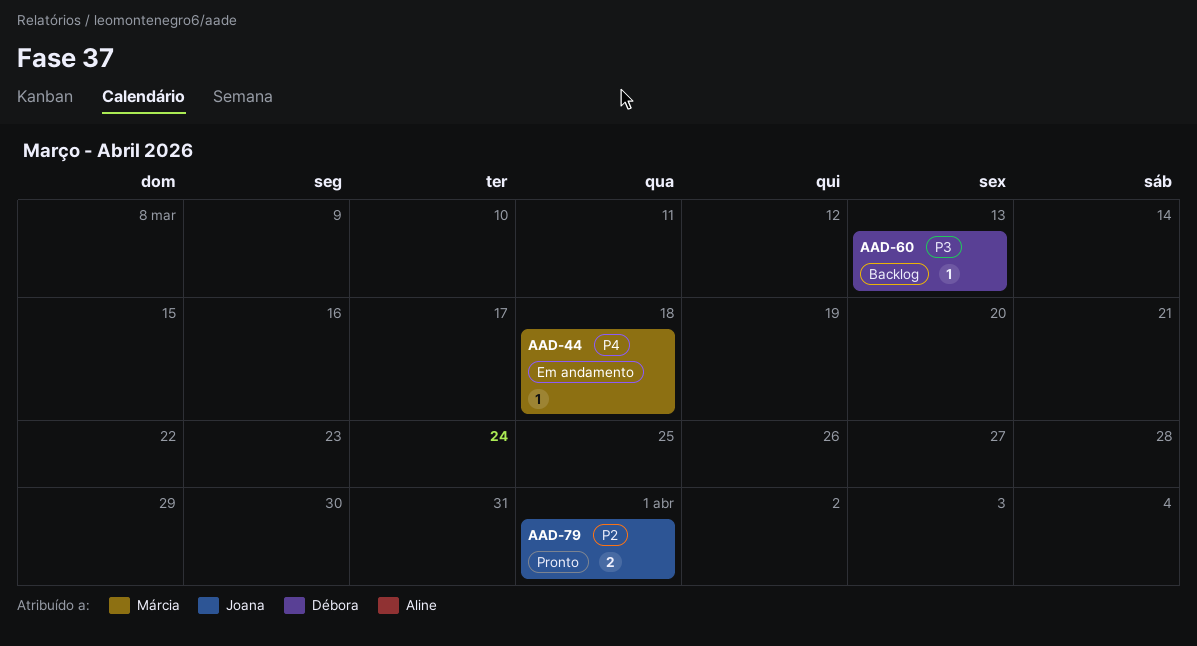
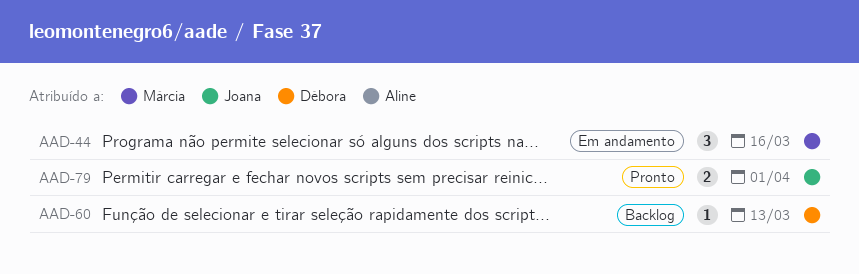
AAD-44, estimate: 1 -> 3
AAD-44, due: Mar 18 -> Mar 16

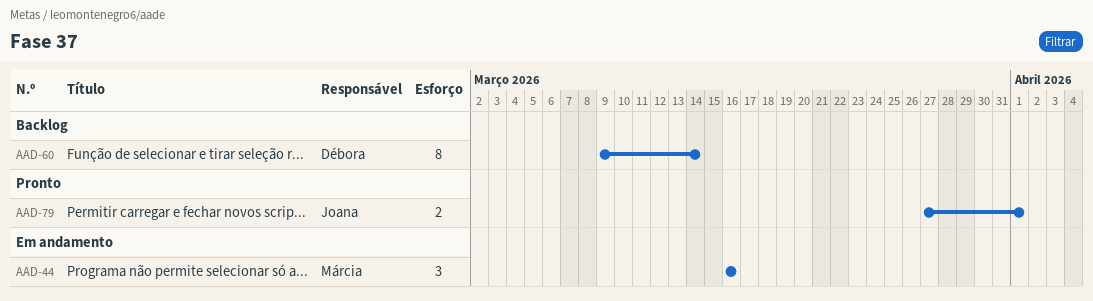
AAD-60, estimate: 1 -> 8
AAD-60, due: Mar 13 -> Mar 14

